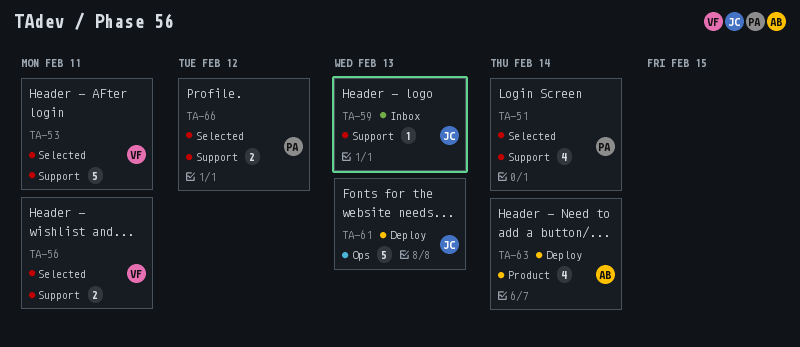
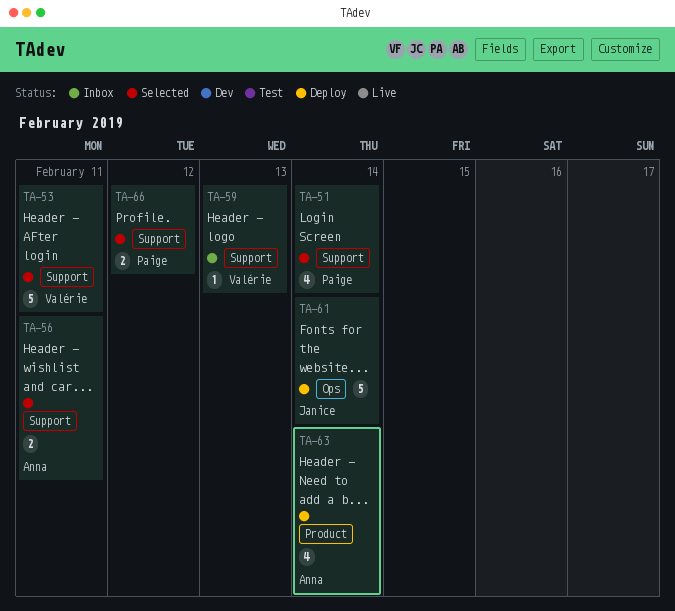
TA-56, owner: Valérie -> Anna
TA-59, owner: Janice -> Valérie
TA-61, due: Feb 13 -> Feb 14

